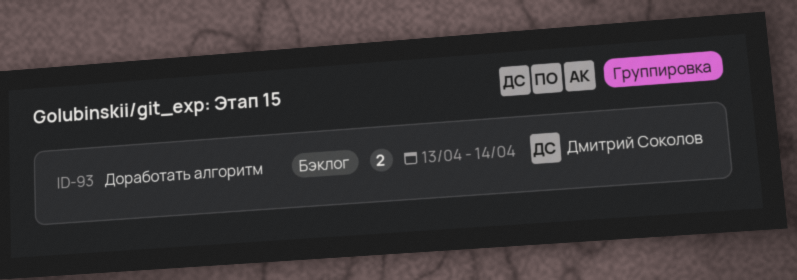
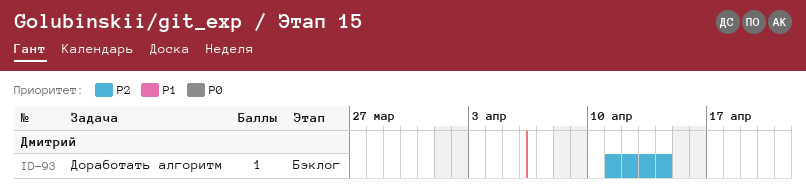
ID-93, estimate: 2 -> 1
ID-93, start: Apr 13 -> Apr 11

